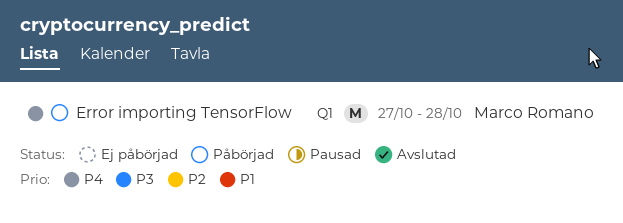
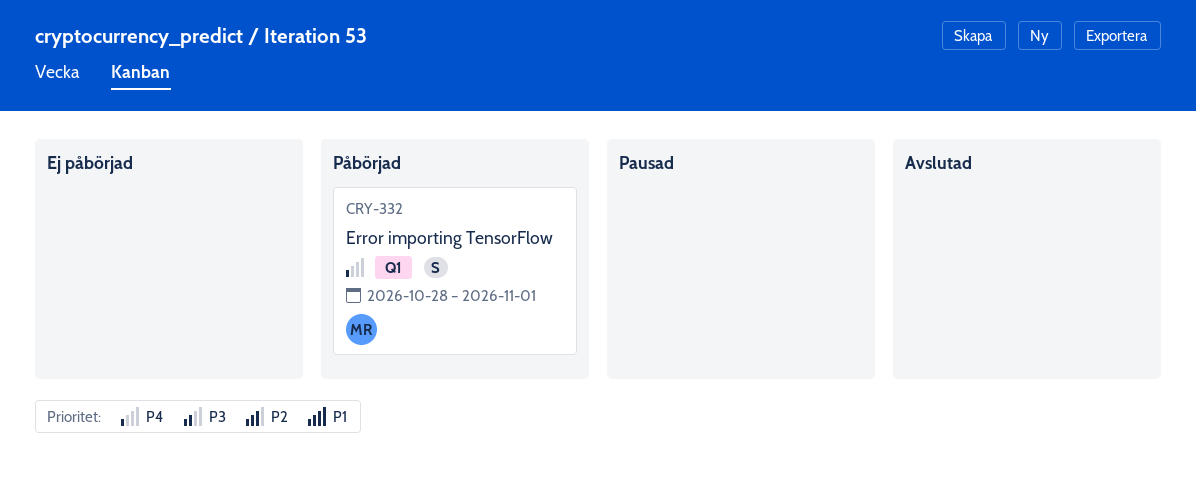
Error importing TensorFlow, estimate: M -> S
Error importing TensorFlow, start: Oct 27 -> Oct 28
Error importing TensorFlow, due: Oct 28 -> Nov 1

